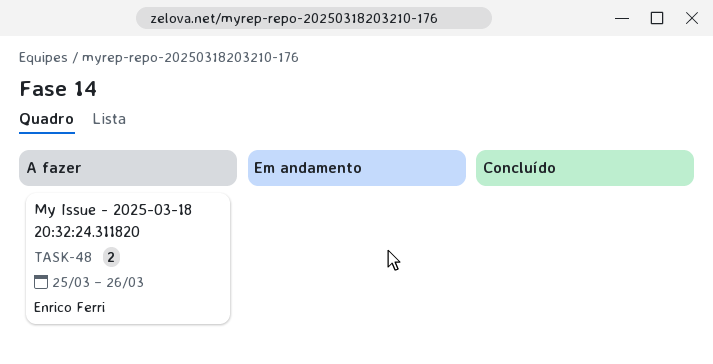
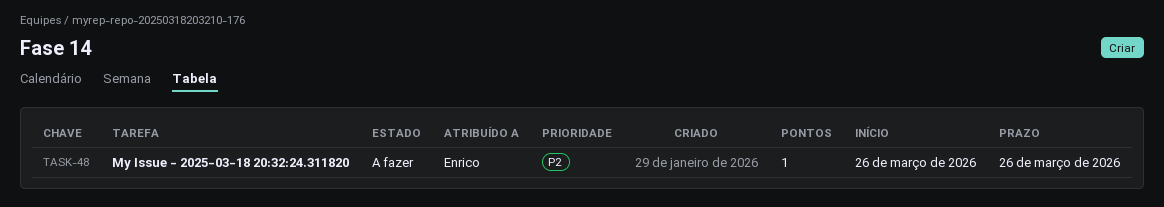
TASK-48, estimate: 2 -> 1
TASK-48, start: Mar 25 -> Mar 26

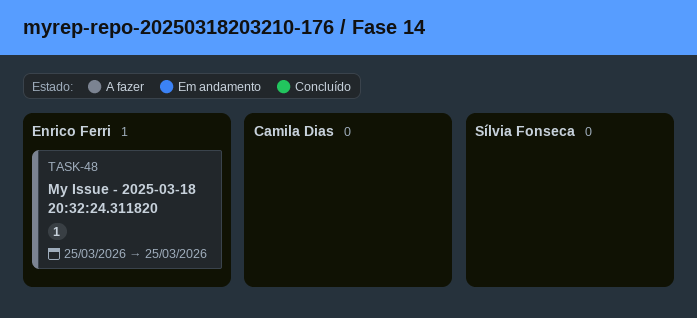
TASK-48, start: Mar 26 -> Mar 25
TASK-48, due: Mar 26 -> Mar 25

